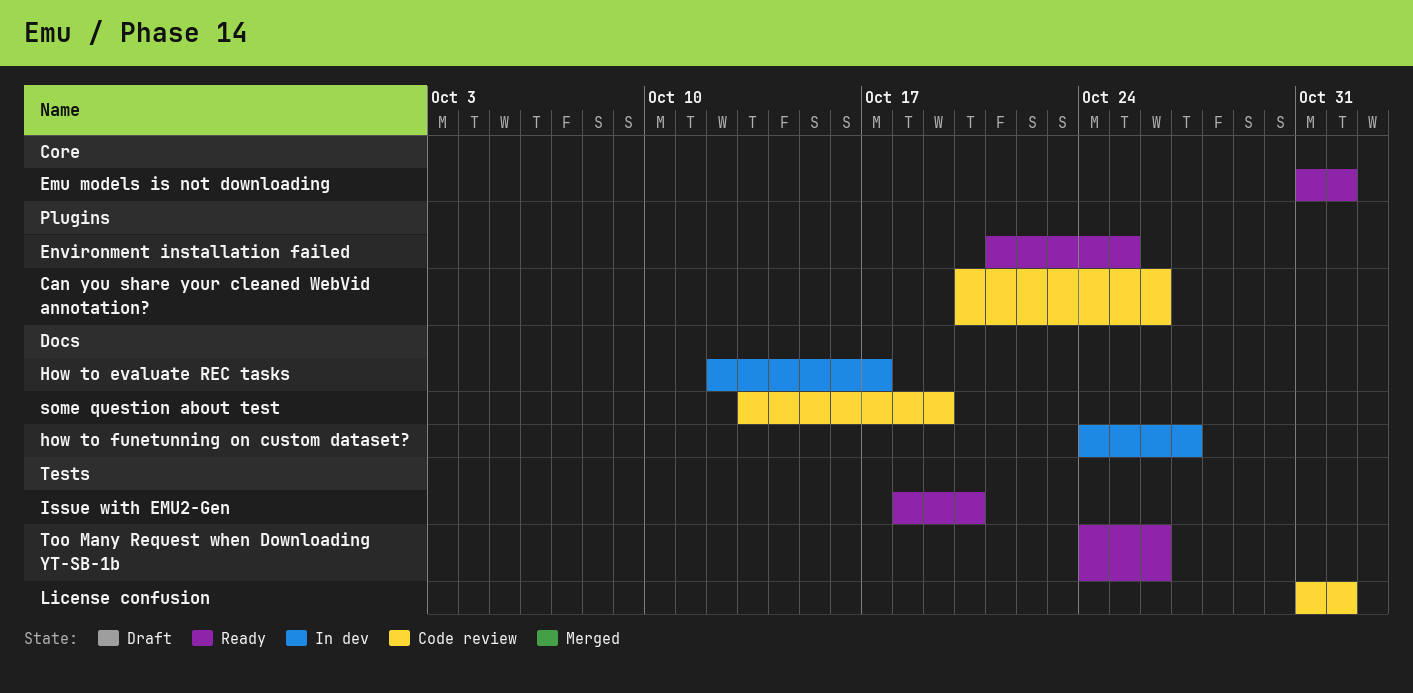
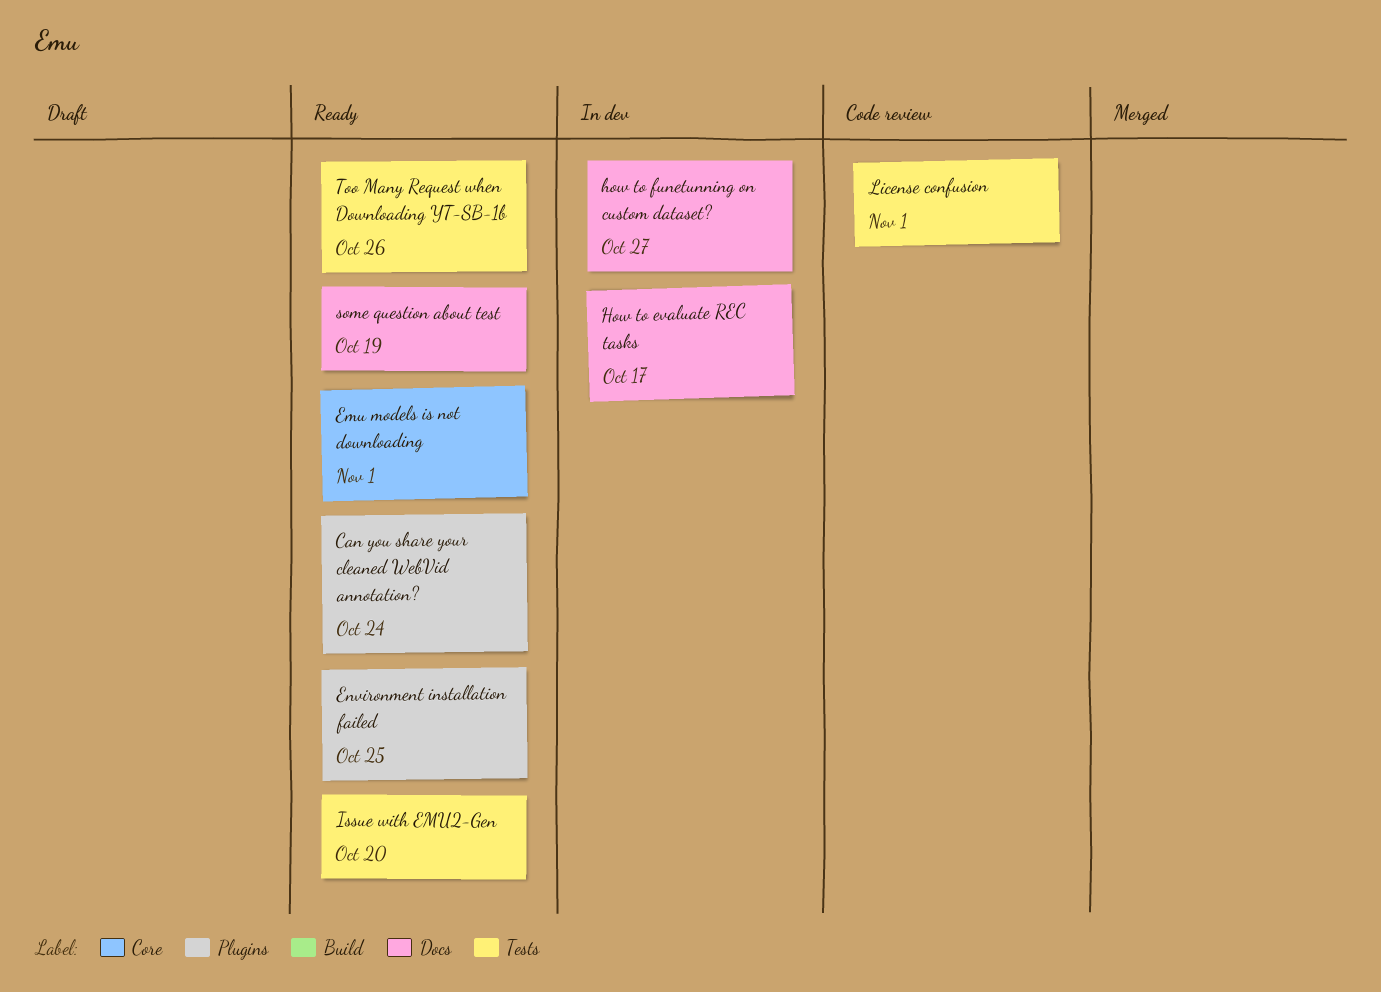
Can you share your cleaned WebVid annotation?, status: Code review -> Ready
Can you share your cleaned WebVid annotation?, due: Oct 26 -> Oct 24
some question about test, status: Code review -> Ready

